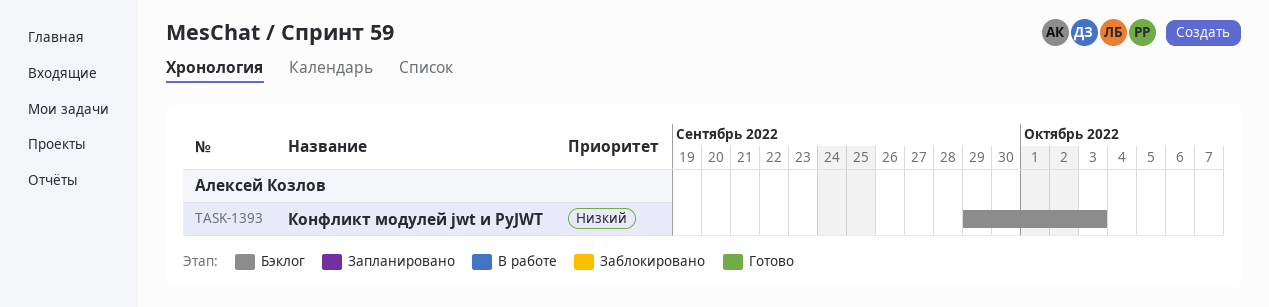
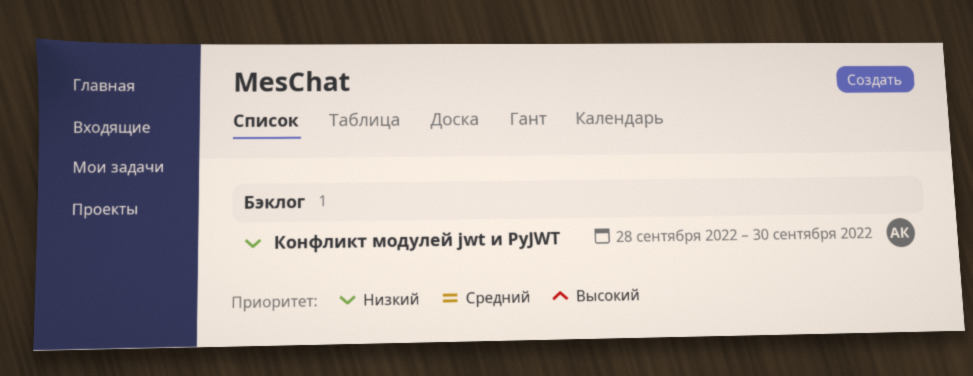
Конфликт модулей jwt и PyJWT, start: Sep 29 -> Sep 28
Конфликт модулей jwt и PyJWT, due: Oct 3 -> Sep 30

